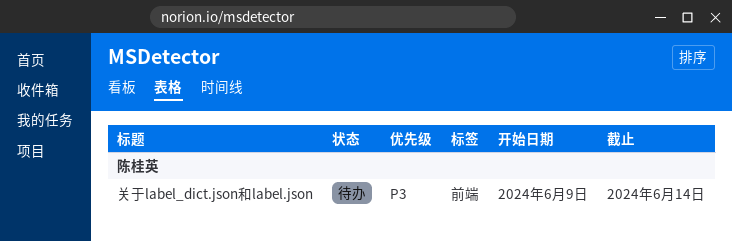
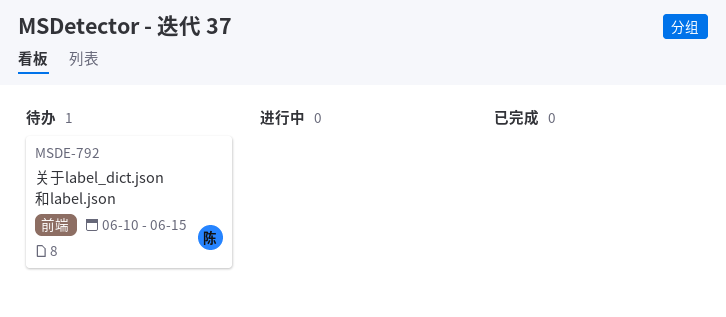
关于label_dict.json和label.json, start: Jun 9 -> Jun 10
关于label_dict.json和label.json, due: Jun 14 -> Jun 15

